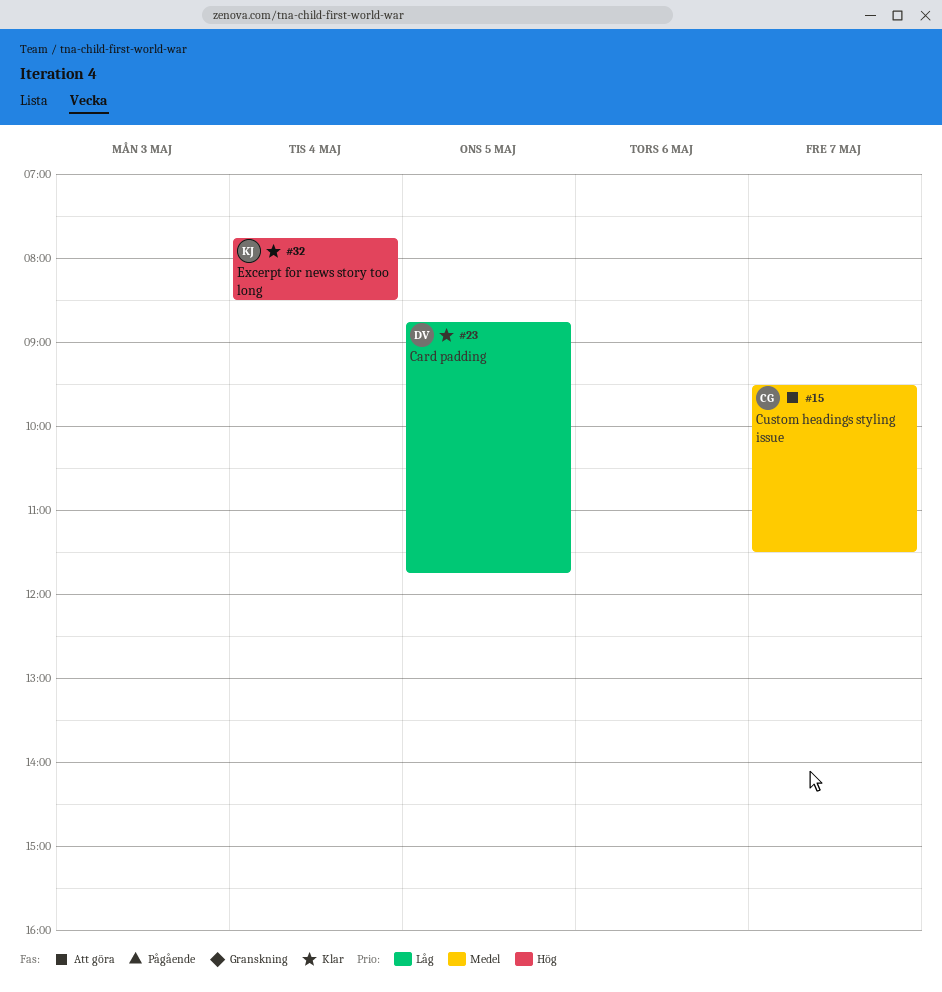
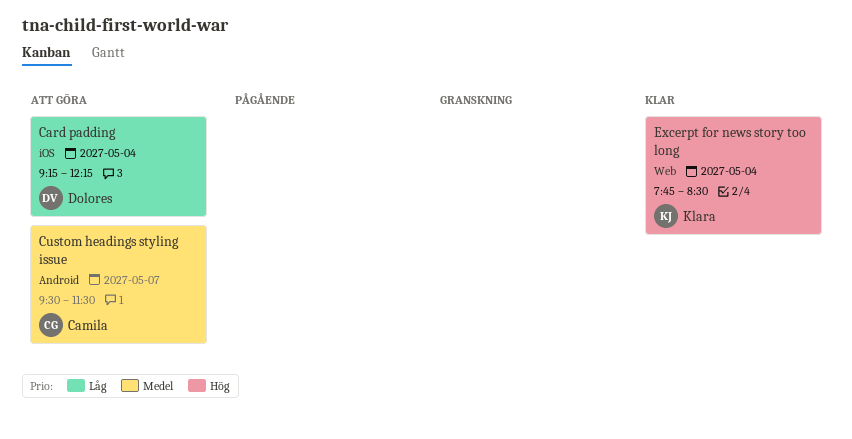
Card padding, status: Klar -> Att göra
Card padding, day: May 5 -> May 4
Card padding, begins: 08:45 -> 09:15
Card padding, ends: 11:45 -> 12:15

